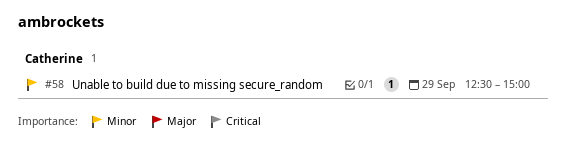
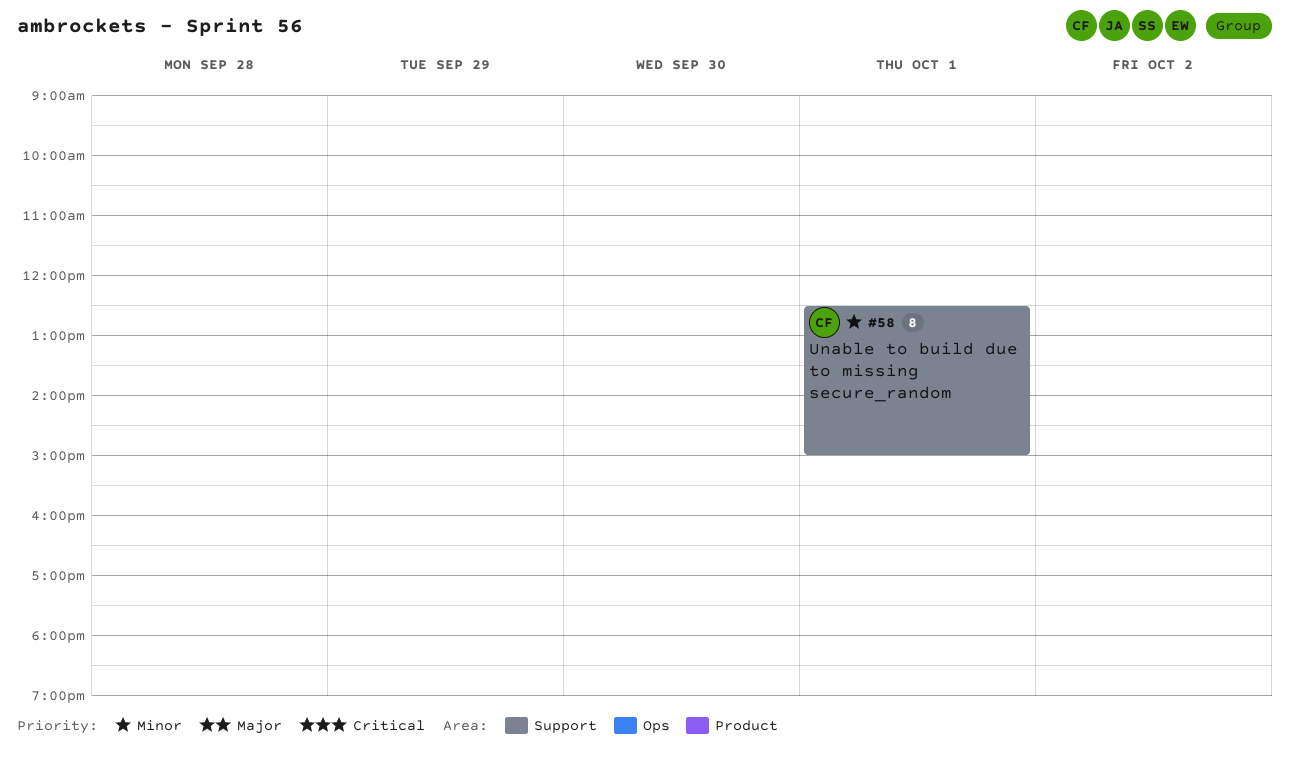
#58, estimate: 1 -> 8
#58, day: Sep 29 -> Oct 1

